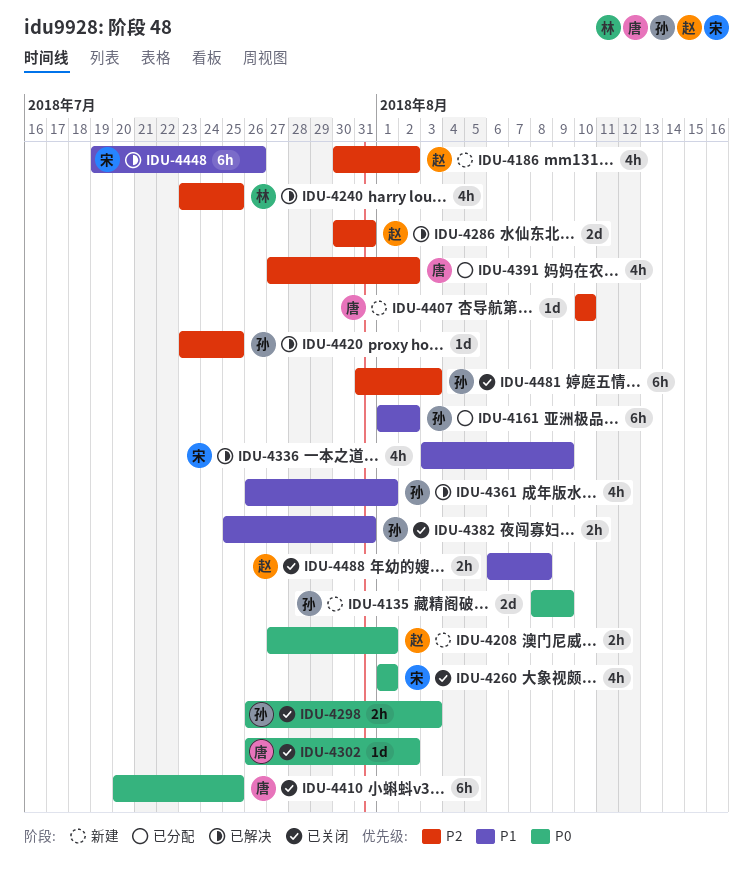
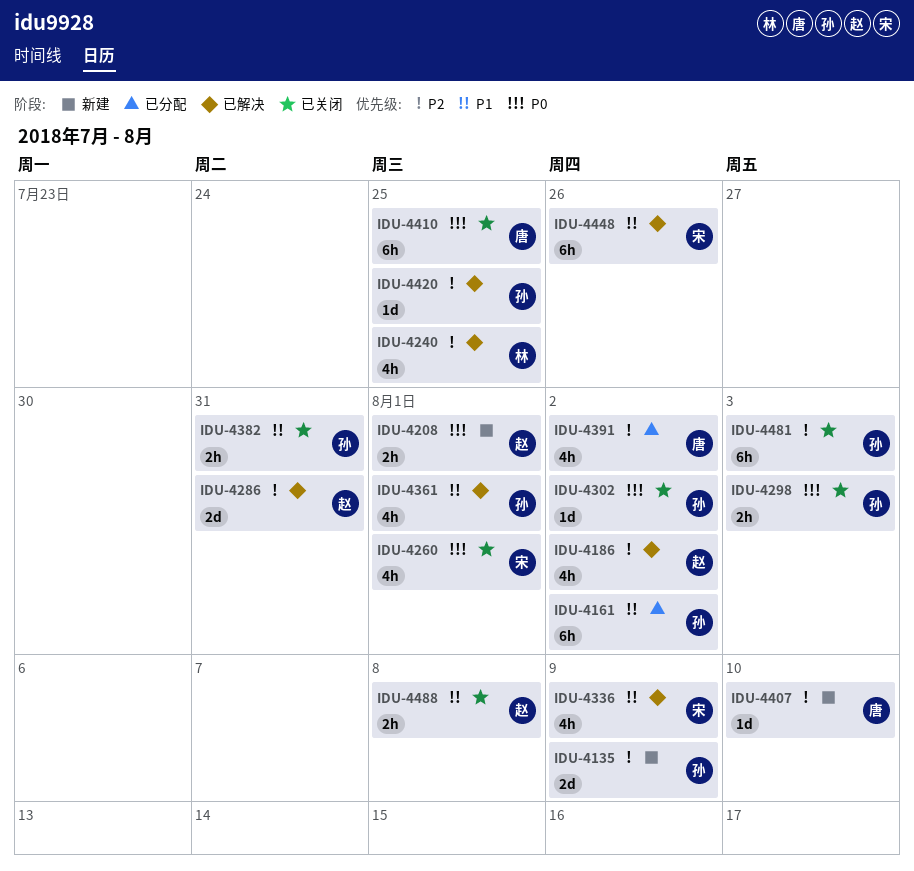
IDU-4135, priority: P0 -> P2
IDU-4186, status: 新建 -> 已解决
IDU-4302, owner: 唐 -> 孙

